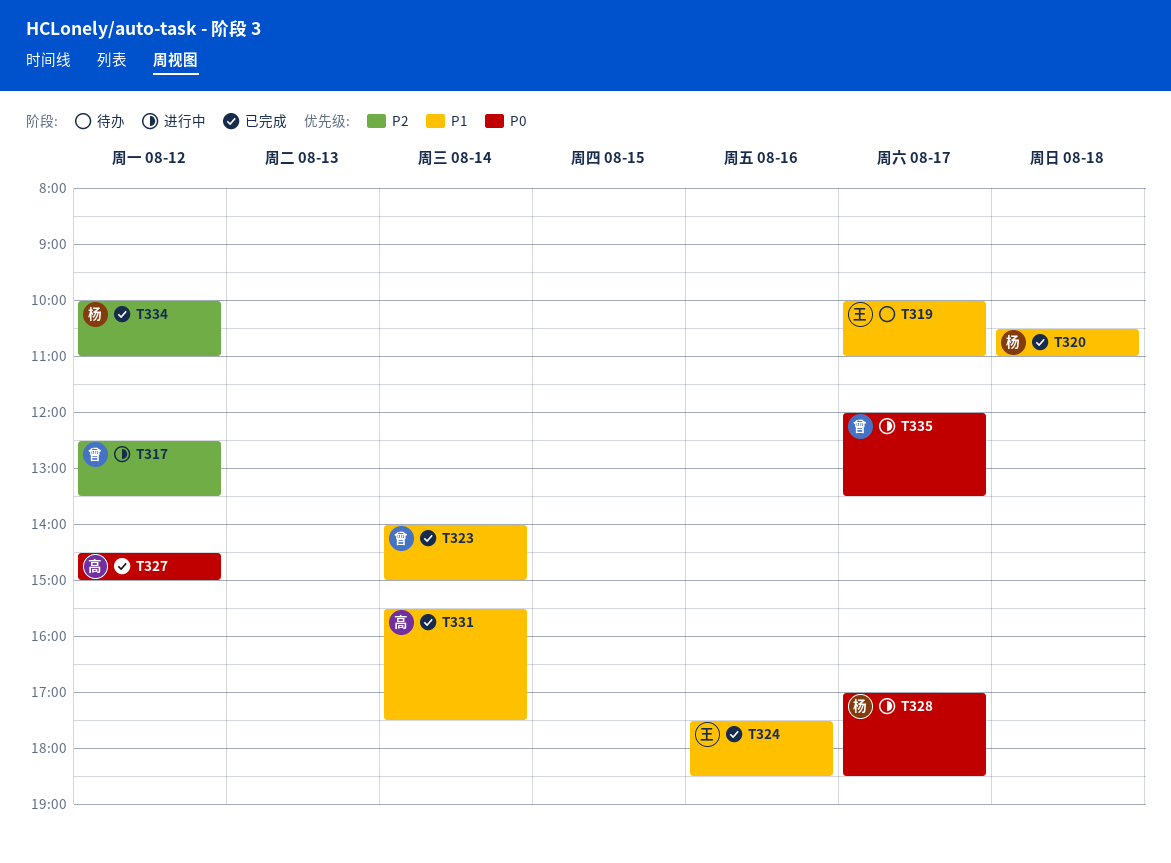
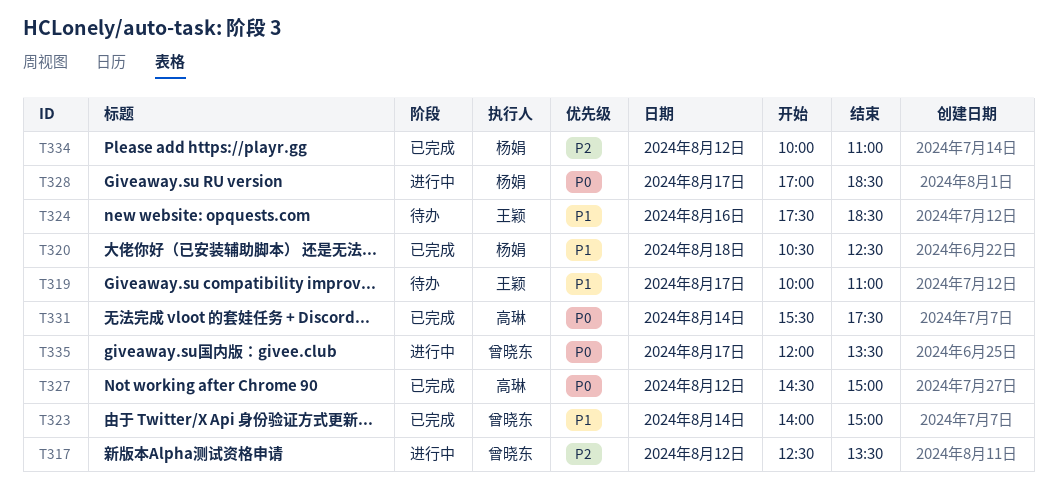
T320, ends: 11:00 -> 12:30
T324, status: 已完成 -> 待办
T331, priority: P1 -> P0

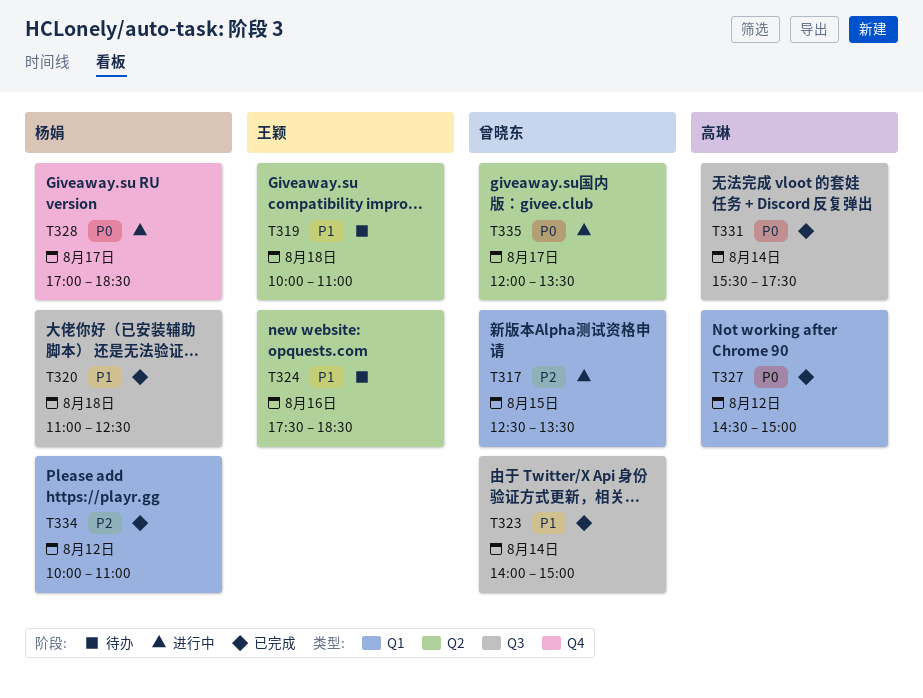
T317, day: Aug 12 -> Aug 15
T319, day: Aug 17 -> Aug 18
T320, begins: 10:30 -> 11:00

